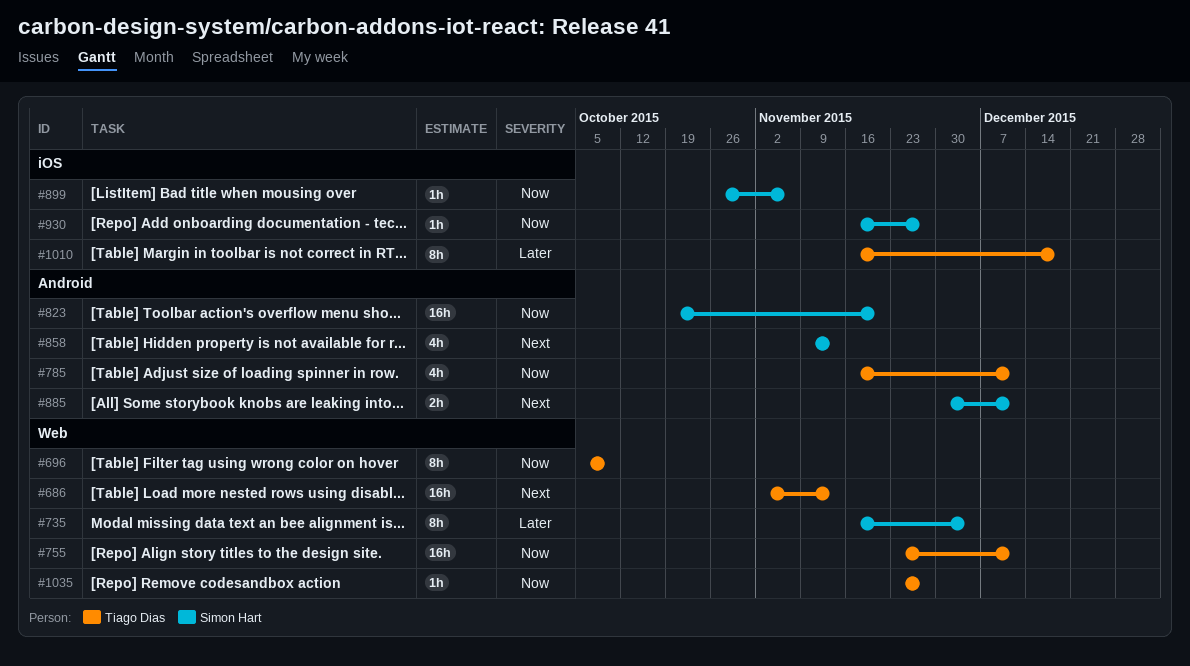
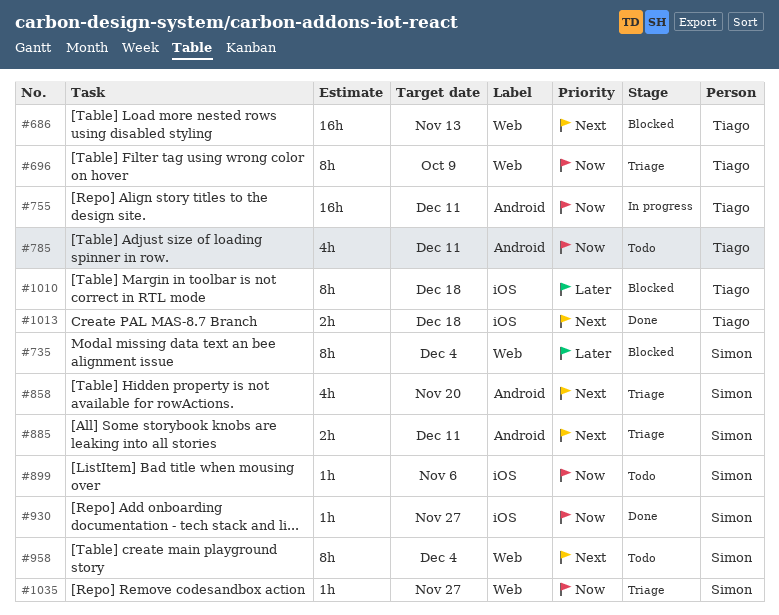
#755, label: Web -> Android
#823: present -> none
#858, due: Nov 13 -> Nov 20
#958: none -> present
#1013: none -> present
#1035, owner: Tiago Dias -> Simon Hart

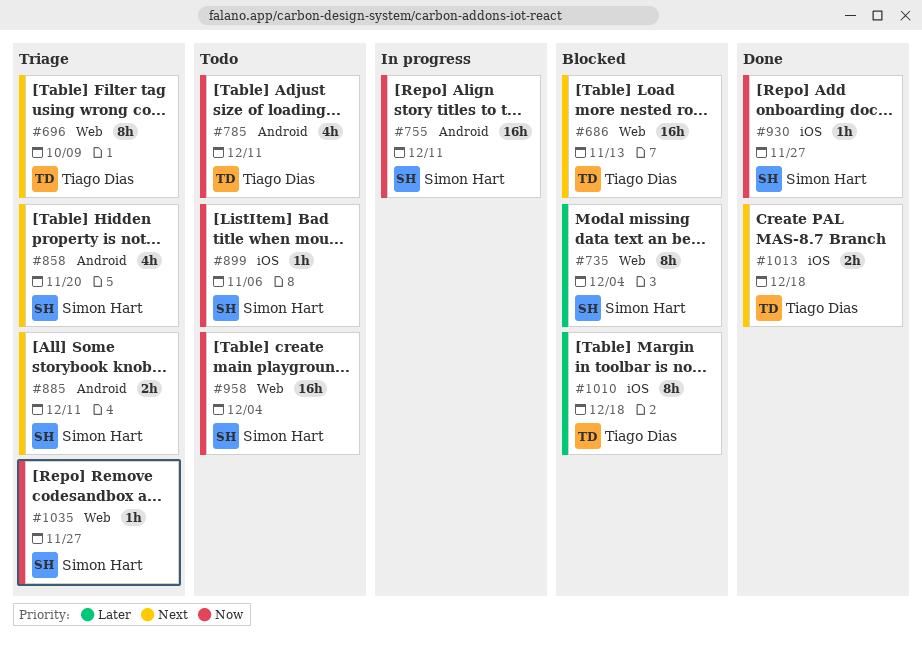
#696, priority: Now -> Next
#755, owner: Tiago Dias -> Simon Hart
#958, priority: Next -> Now
#958, estimate: 8h -> 16h

